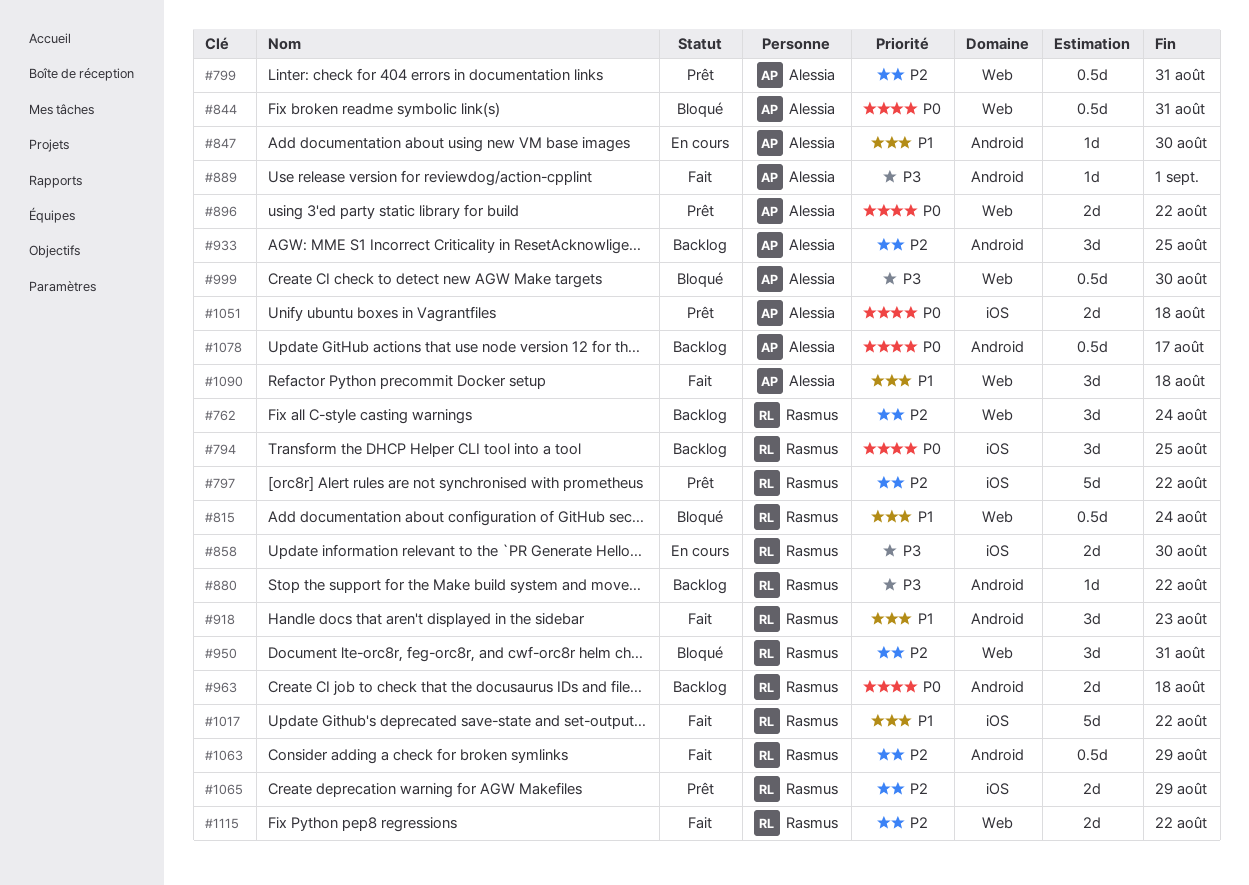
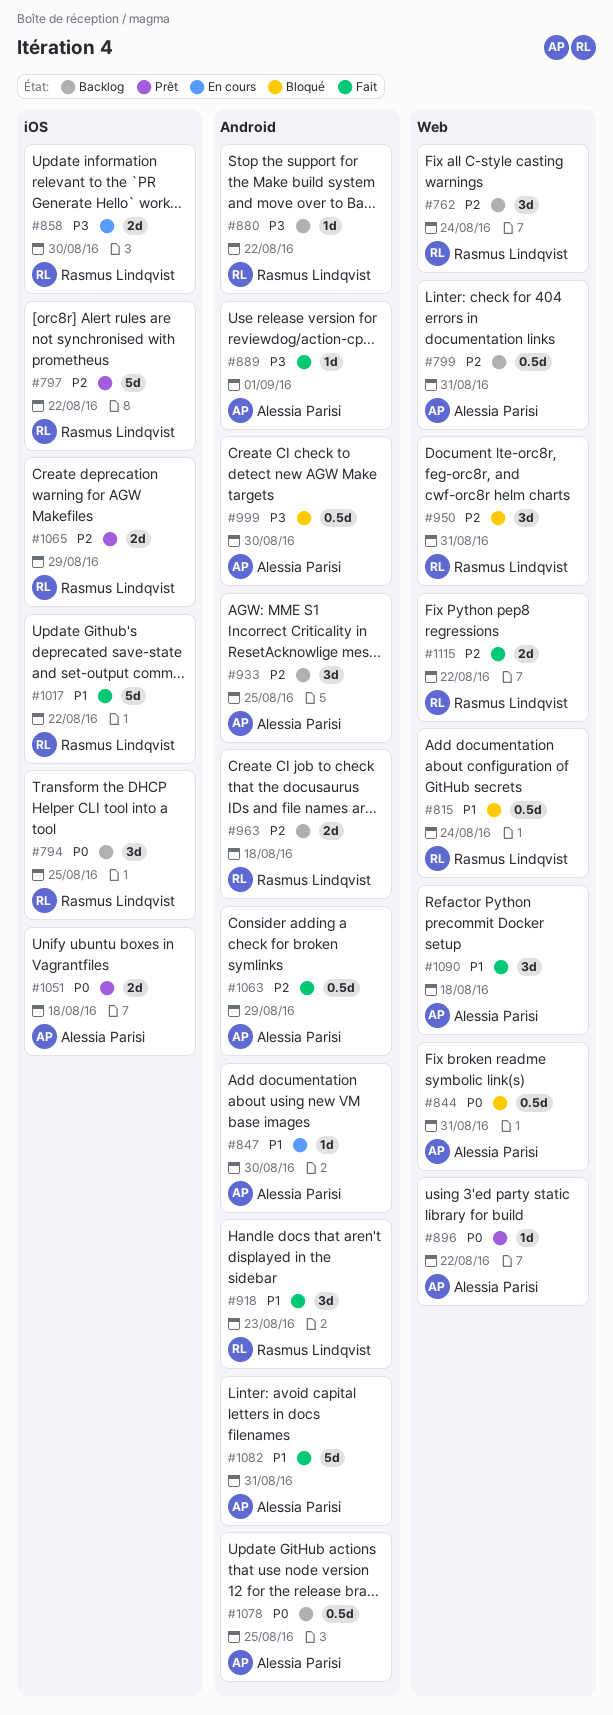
#799, status: Prêt -> Backlog
#896, estimate: 2d -> 1d
#963, priority: P0 -> P2
#999, label: Web -> Android
#1063, owner: Rasmus Lindqvist -> Alessia Parisi
#1078, due: Aug 17 -> Aug 25
#1082: none -> present

